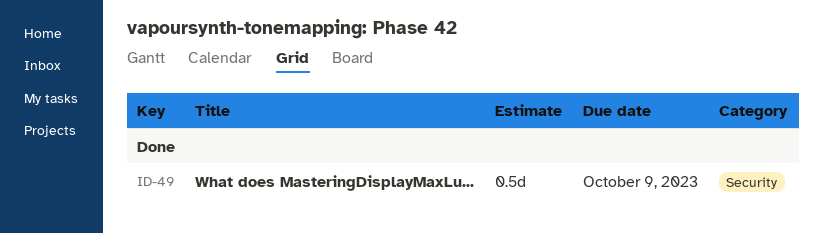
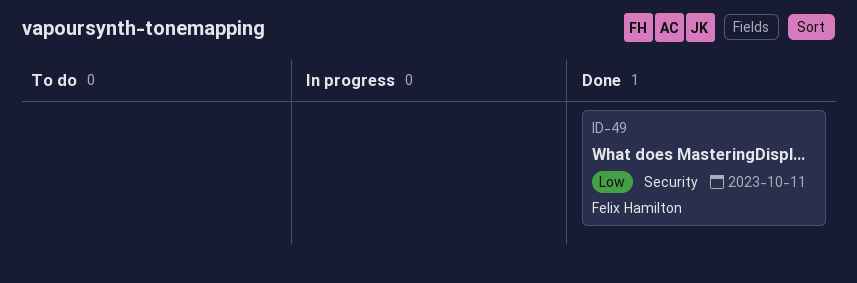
ID-49, due: Oct 9 -> Oct 11

